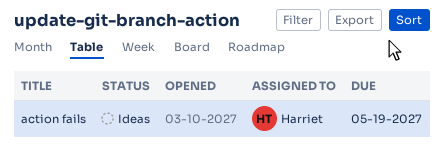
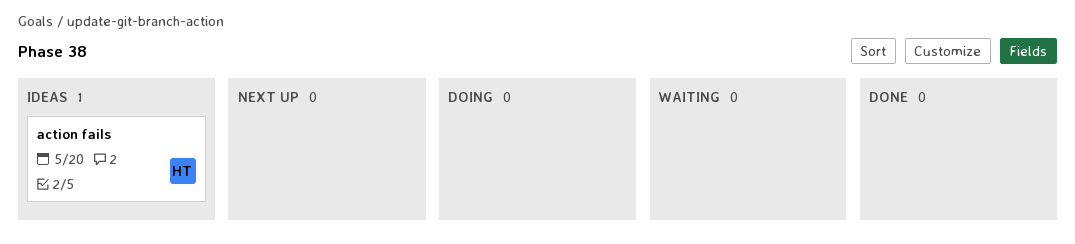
action fails, due: May 19 -> May 20

